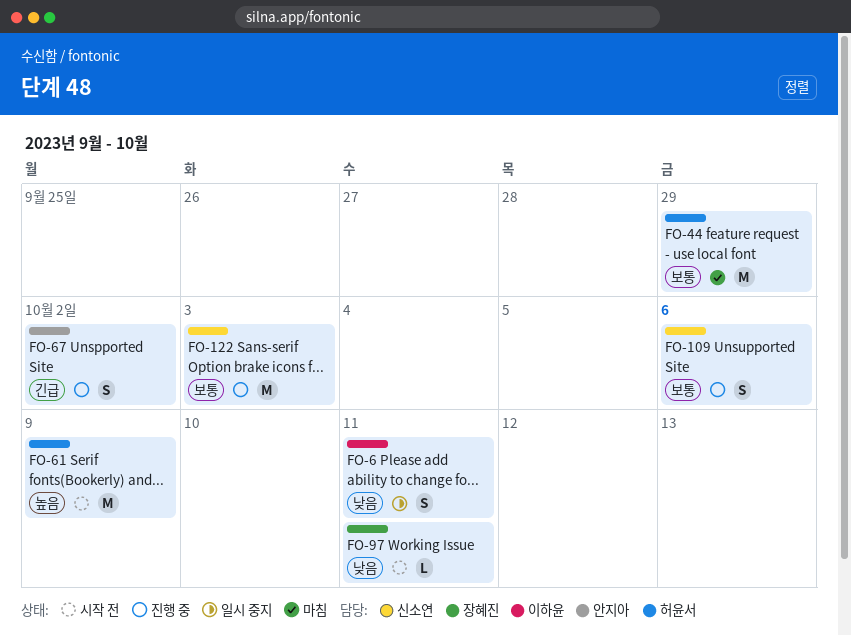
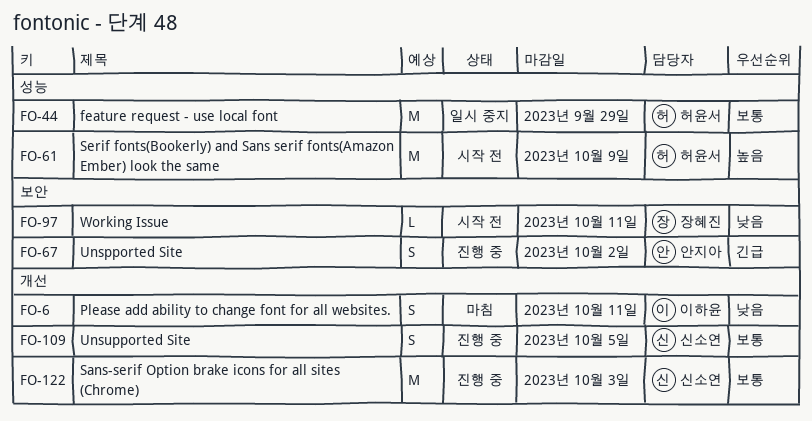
FO-6, status: 일시 중지 -> 마침
FO-44, status: 마침 -> 일시 중지
FO-109, due: Oct 6 -> Oct 5

